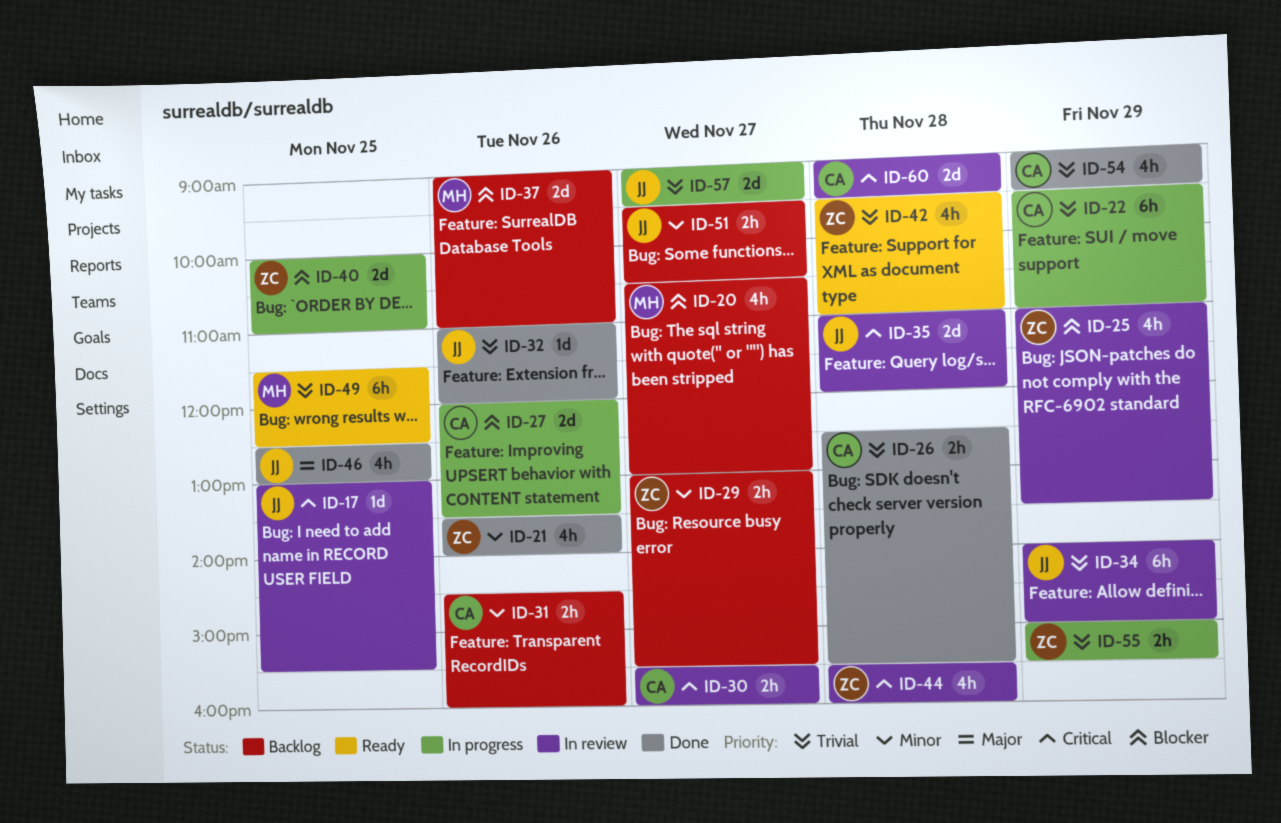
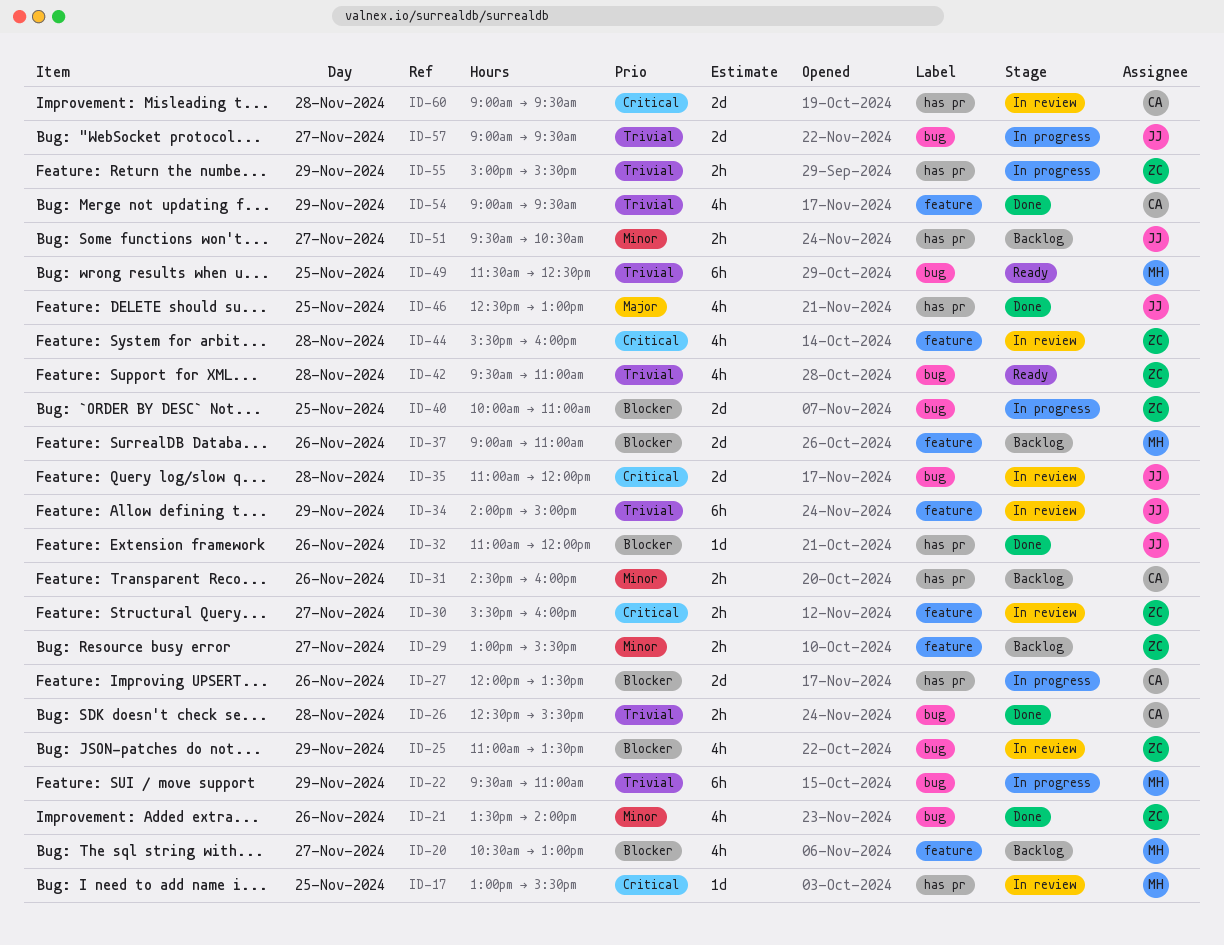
ID-17, owner: JJ -> MH
ID-22, owner: CA -> MH
ID-30, owner: CA -> ZC
ID-32, priority: Trivial -> Blocker

